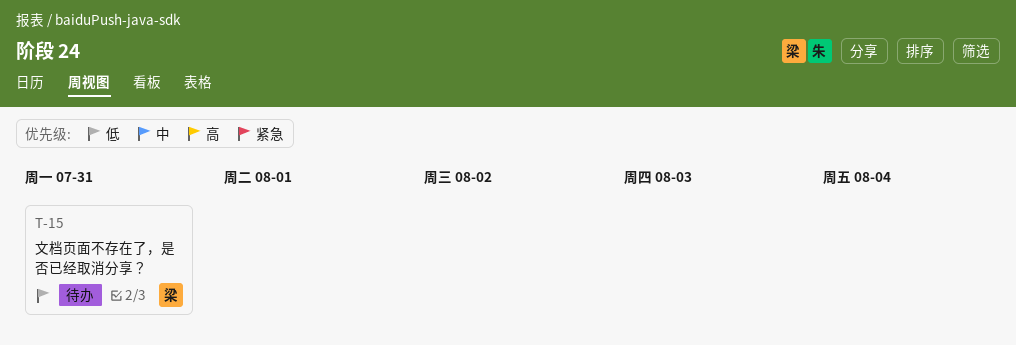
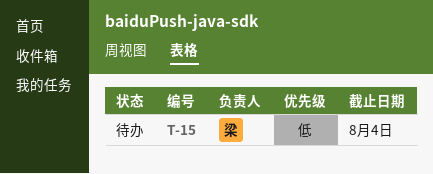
T-15, due: Jul 31 -> Aug 4

